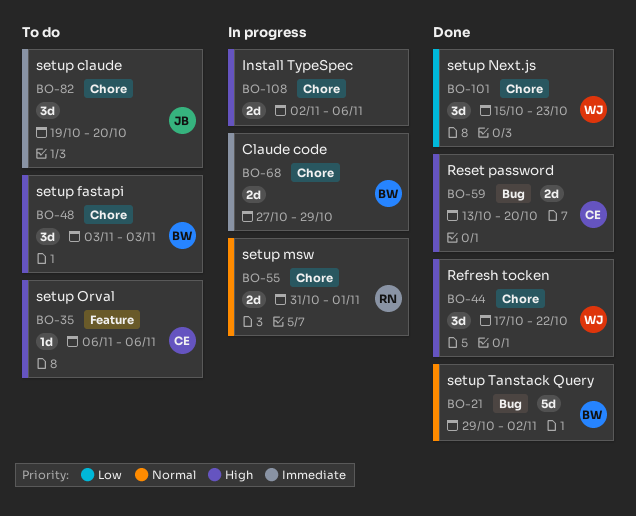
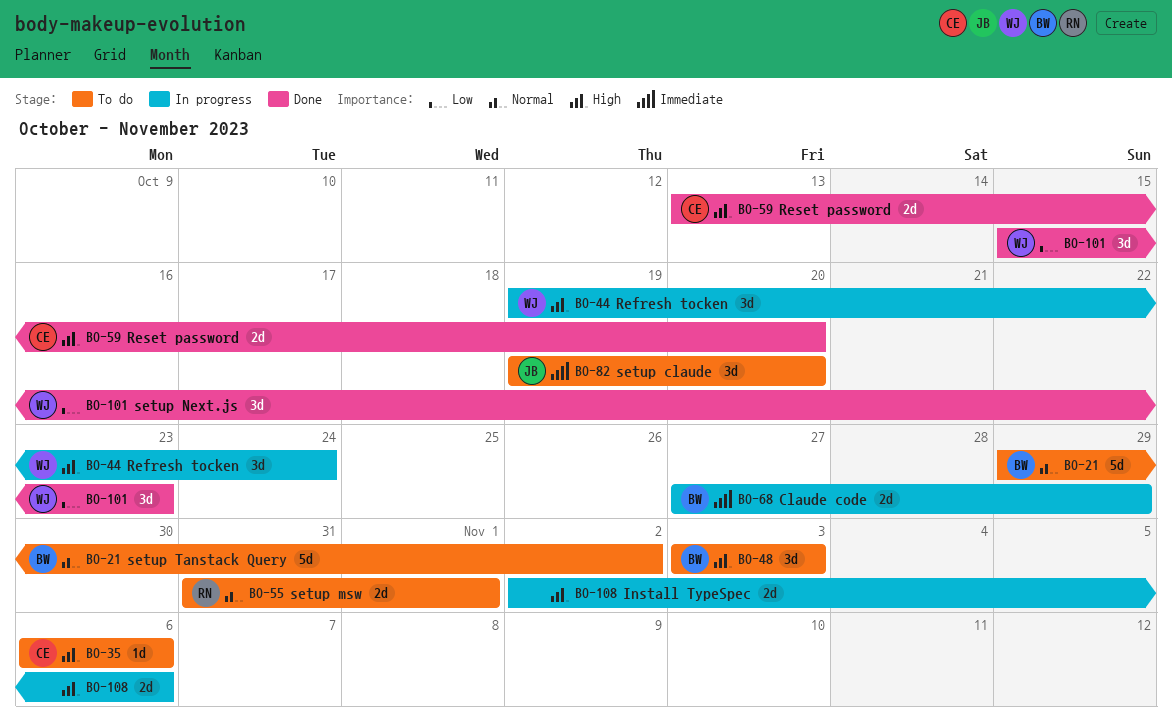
BO-21, status: Done -> To do
BO-44, status: Done -> In progress
BO-44, start: Oct 17 -> Oct 19
BO-44, due: Oct 22 -> Oct 24
BO-55, status: In progress -> To do

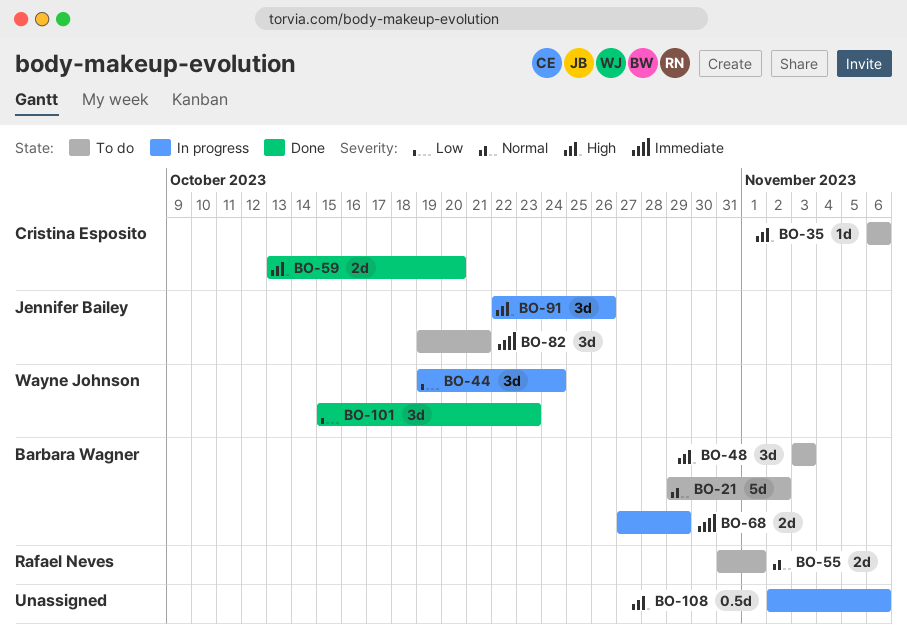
BO-44, priority: High -> Low
BO-82, due: Oct 20 -> Oct 21
BO-91: none -> present
BO-108, estimate: 2d -> 0.5d

